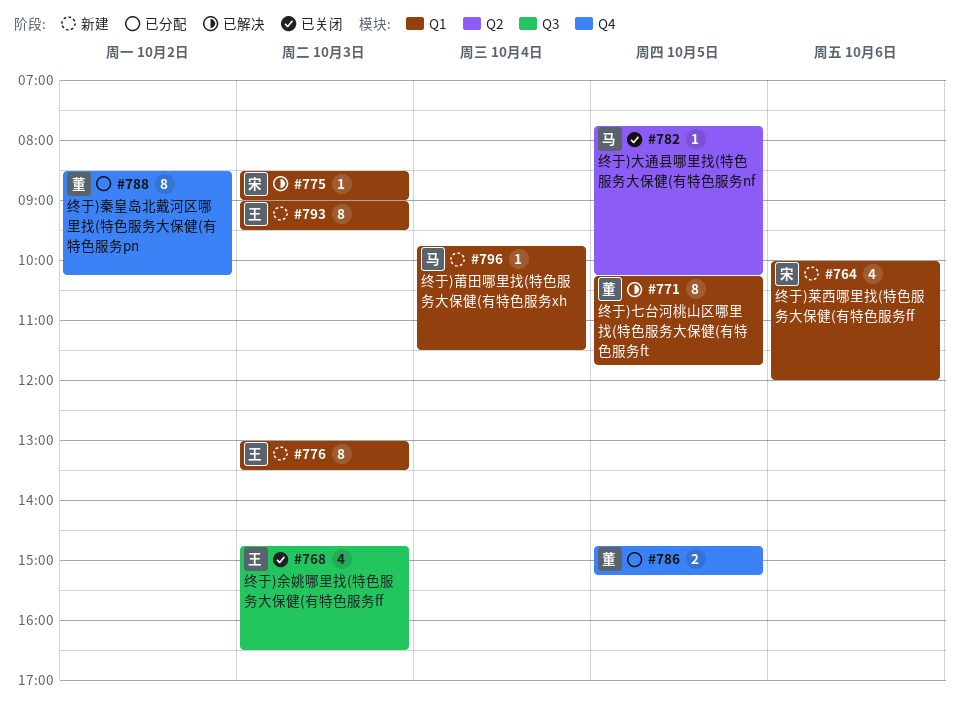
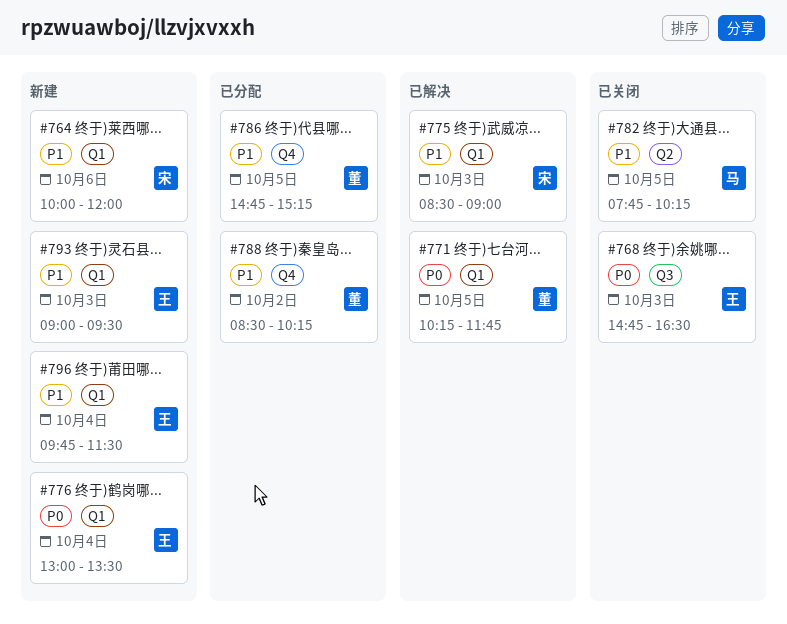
#776, day: Oct 3 -> Oct 4
#796, owner: 马 -> 王

